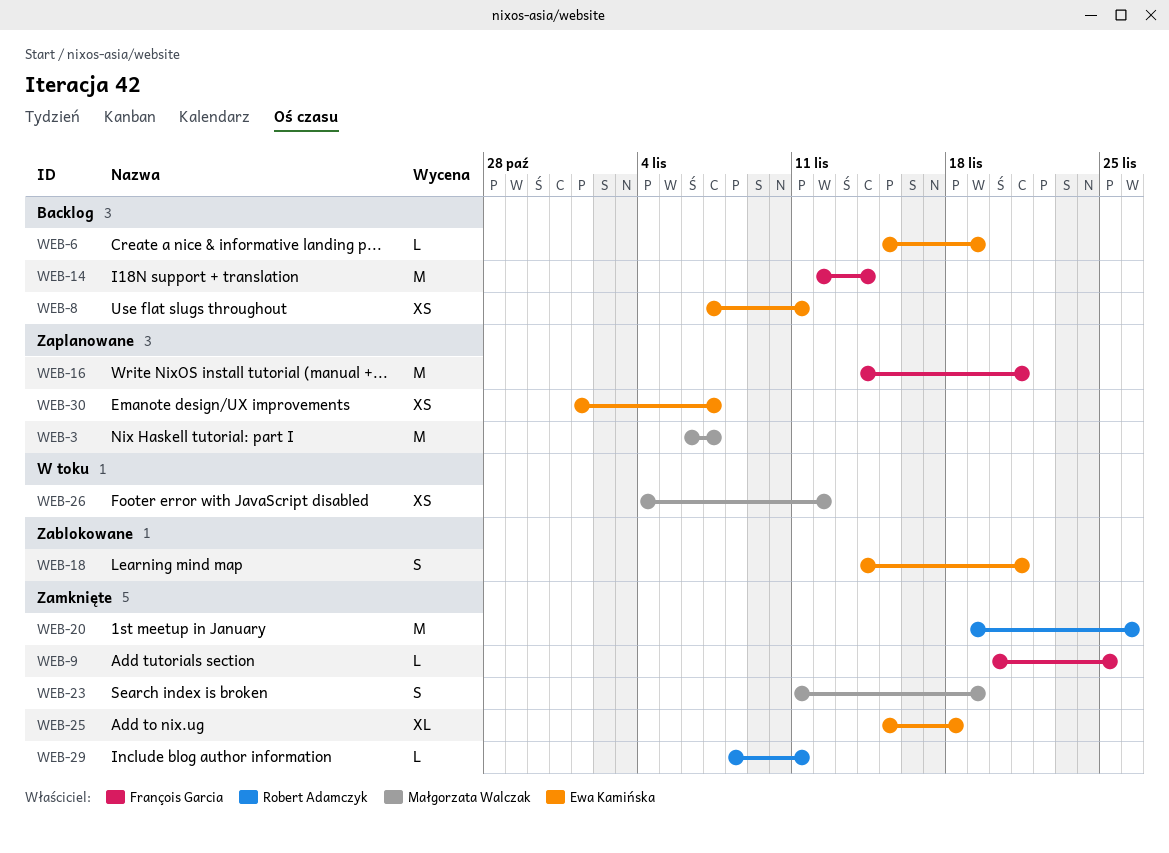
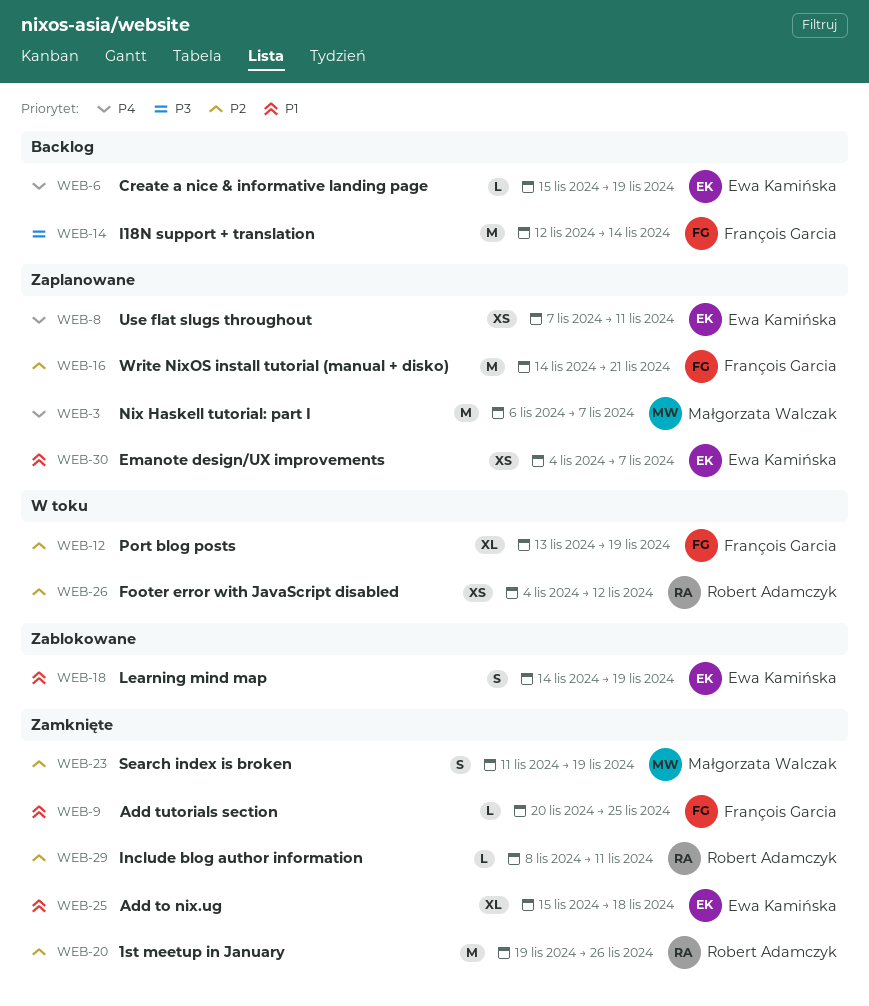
WEB-8, status: Backlog -> Zaplanowane
WEB-12: none -> present
WEB-18, due: Nov 21 -> Nov 19
WEB-26, owner: Małgorzata Walczak -> Robert Adamczyk
WEB-30, start: Nov 1 -> Nov 4

